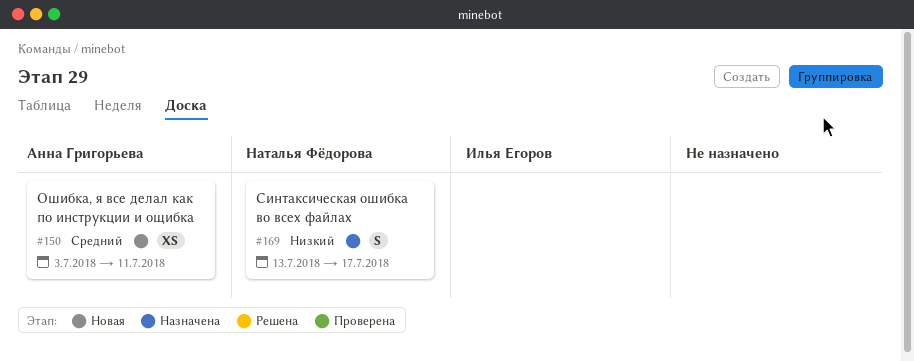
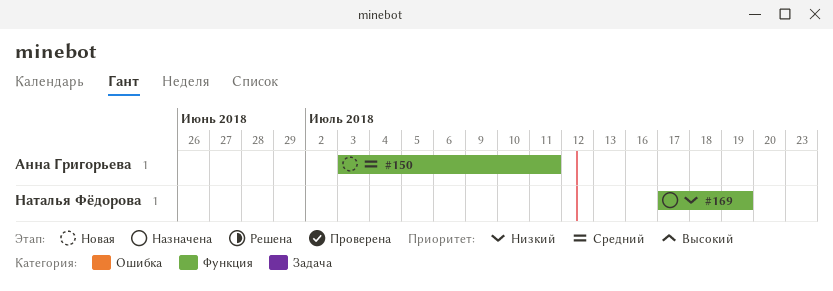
#169, start: Jul 13 -> Jul 17
#169, due: Jul 17 -> Jul 19

